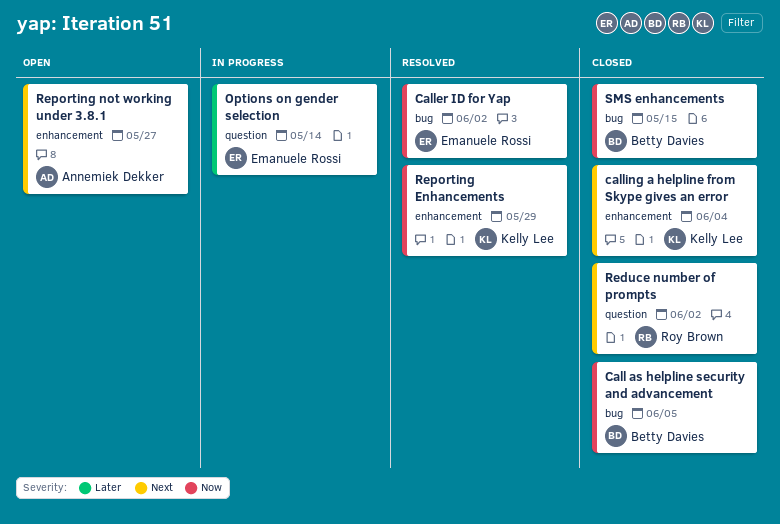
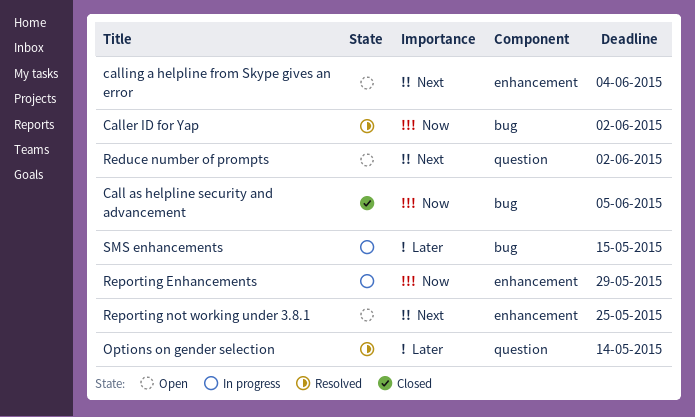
calling a helpline from Skype gives an error, status: Closed -> Open
Options on gender selection, status: In progress -> Resolved
Reduce number of prompts, status: Closed -> Open
Reporting Enhancements, status: Resolved -> In progress
Reporting not working under 3.8.1, due: May 27 -> May 25
SMS enhancements, status: Closed -> In progress
SMS enhancements, priority: Now -> Later

